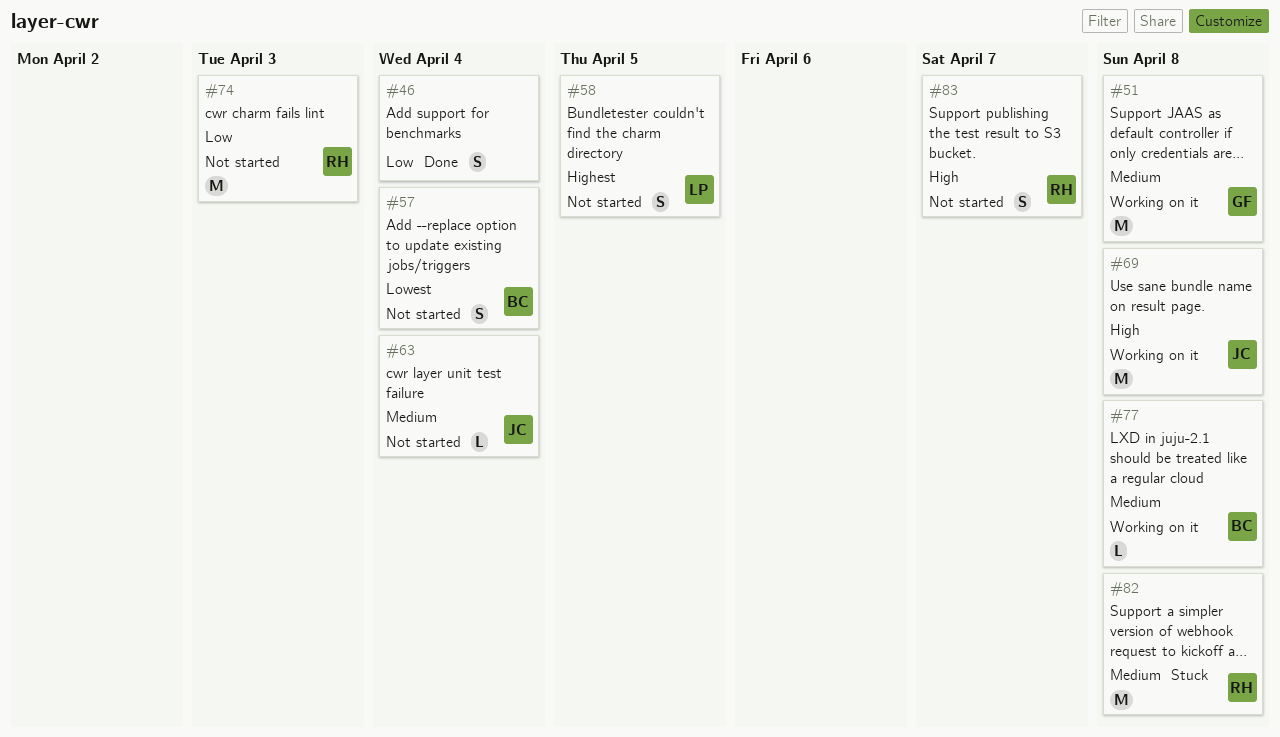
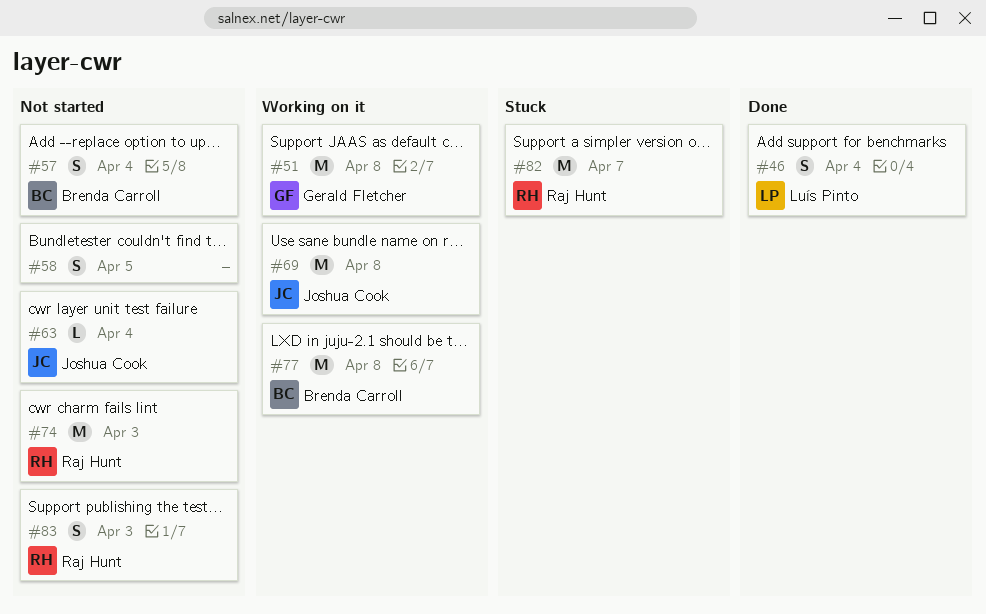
#46, owner: none -> Luís Pinto
#58, owner: Luís Pinto -> none
#77, estimate: L -> M
#82, due: Apr 8 -> Apr 7
#83, due: Apr 7 -> Apr 3

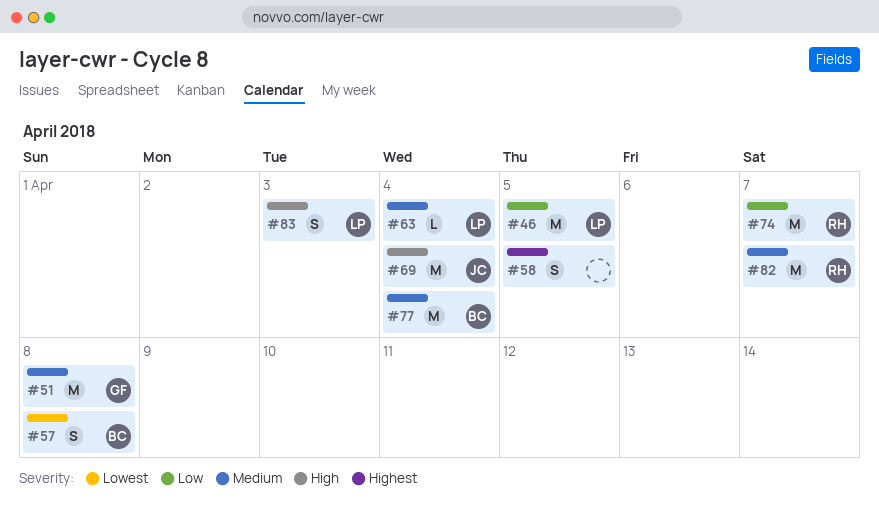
#46, estimate: S -> M
#46, due: Apr 4 -> Apr 5
#57, due: Apr 4 -> Apr 8
#63, owner: Joshua Cook -> Luís Pinto
#69, due: Apr 8 -> Apr 4
#74, due: Apr 3 -> Apr 7
#77, due: Apr 8 -> Apr 4
#83, owner: Raj Hunt -> Luís Pinto

